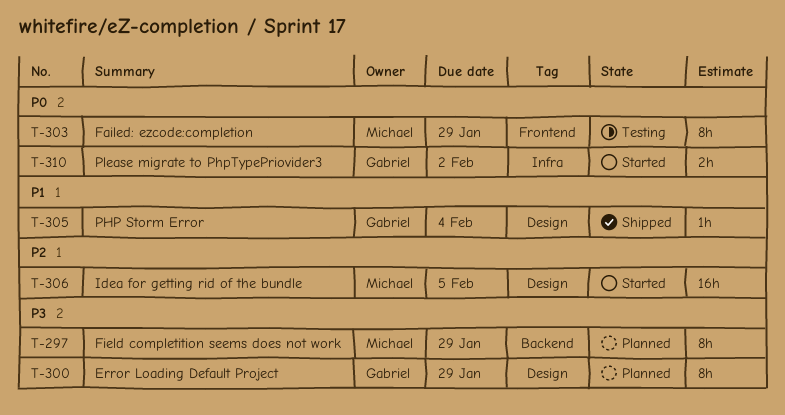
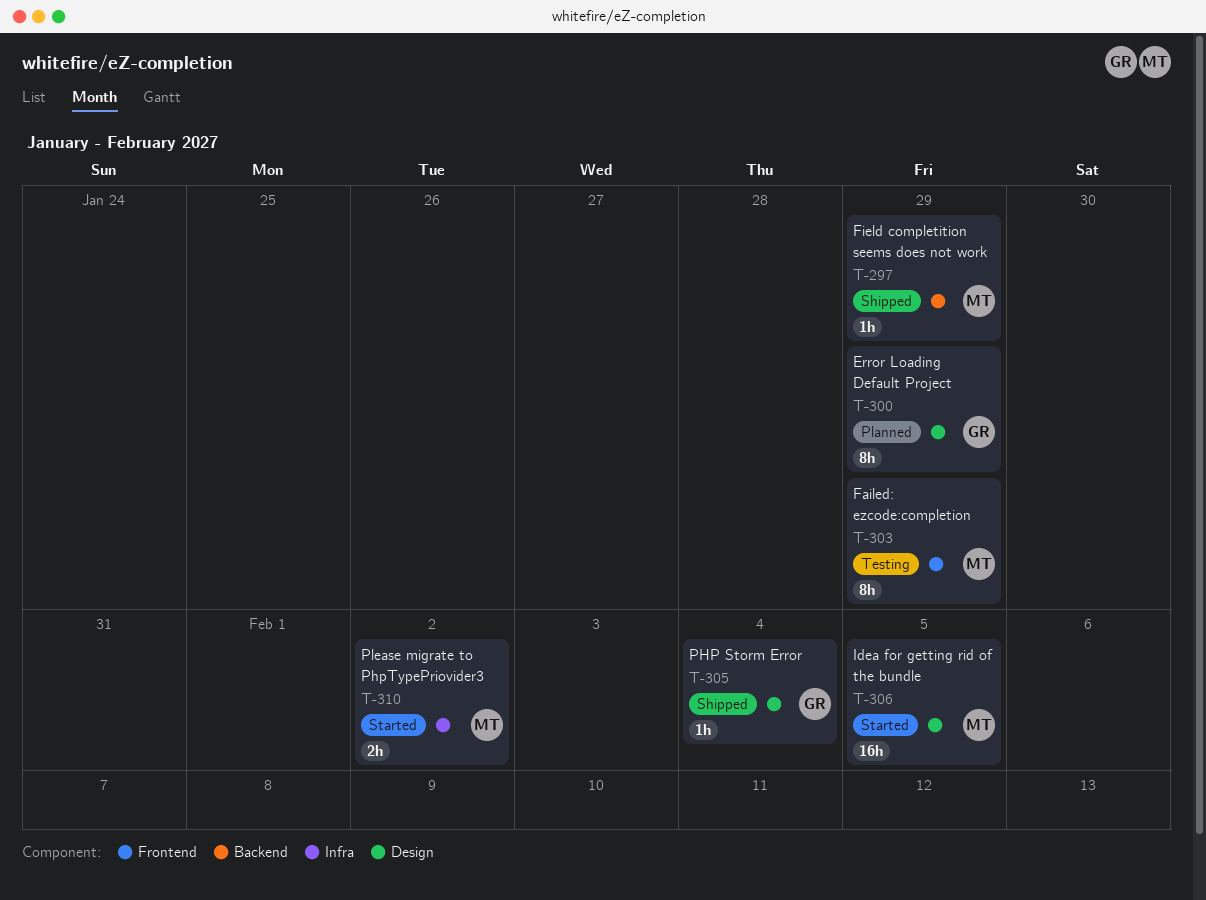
T-297, status: Planned -> Shipped
T-297, estimate: 8h -> 1h
T-310, owner: Gabriel -> Michael

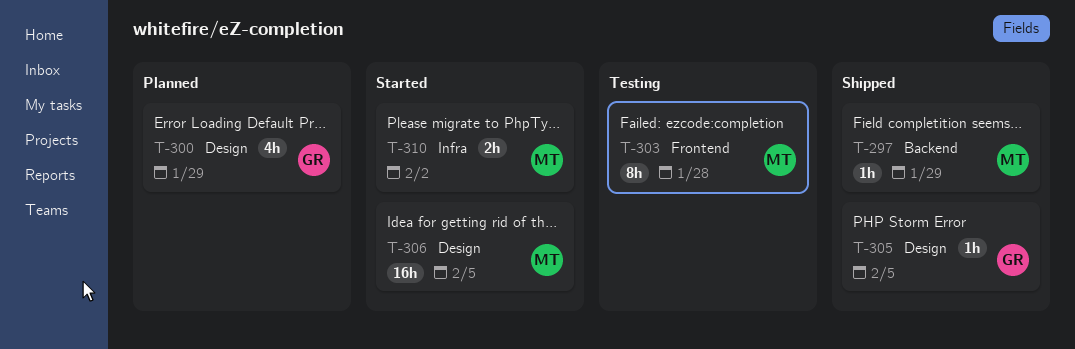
T-300, estimate: 8h -> 4h
T-303, due: Jan 29 -> Jan 28
T-305, due: Feb 4 -> Feb 5

